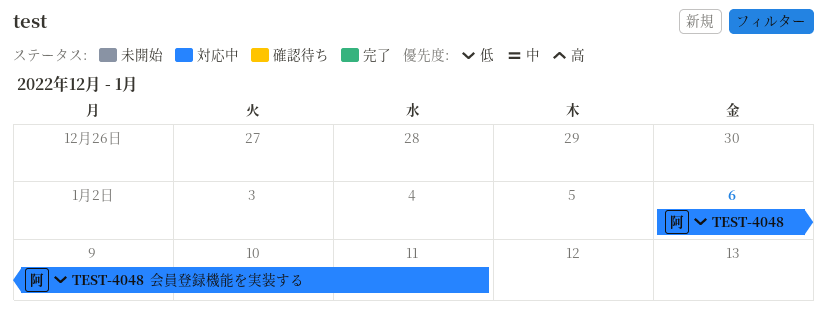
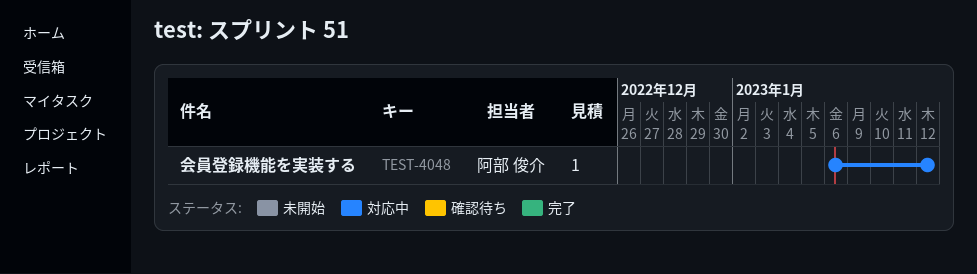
TEST-4048, due: Jan 11 -> Jan 12

